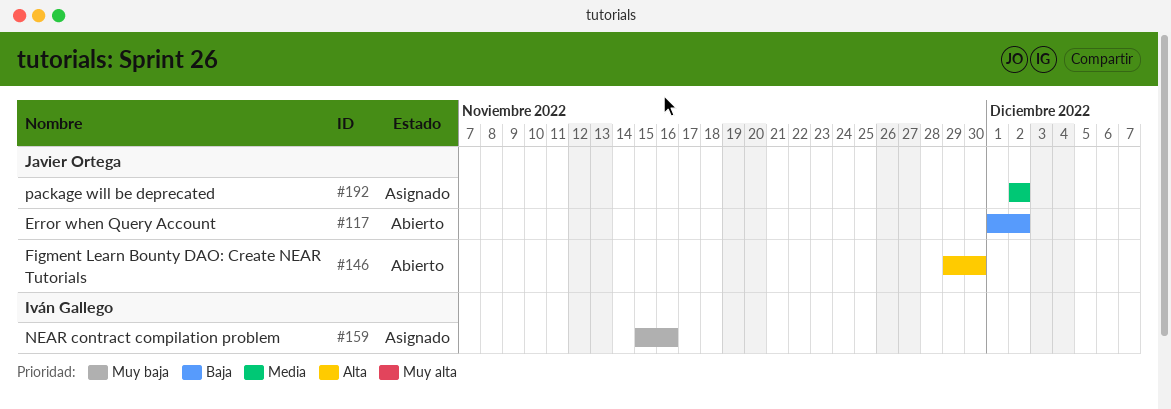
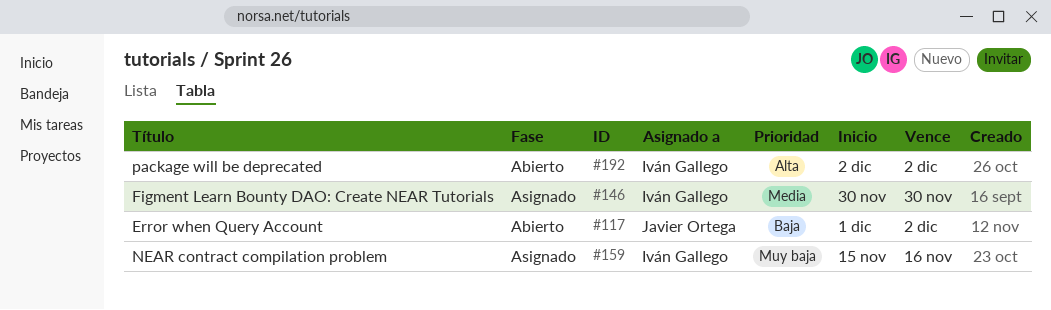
#146, status: Abierto -> Asignado
#146, owner: Javier Ortega -> Iván Gallego
#146, priority: Alta -> Media
#146, start: Nov 29 -> Nov 30
#192, status: Asignado -> Abierto
#192, owner: Javier Ortega -> Iván Gallego
#192, priority: Media -> Alta

